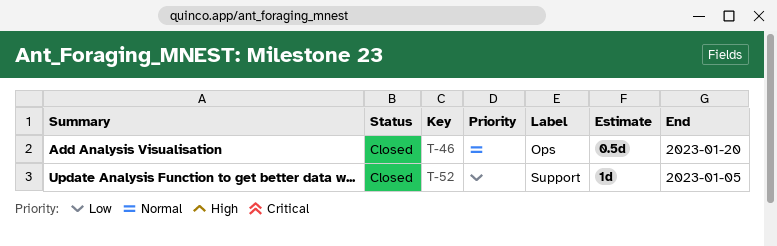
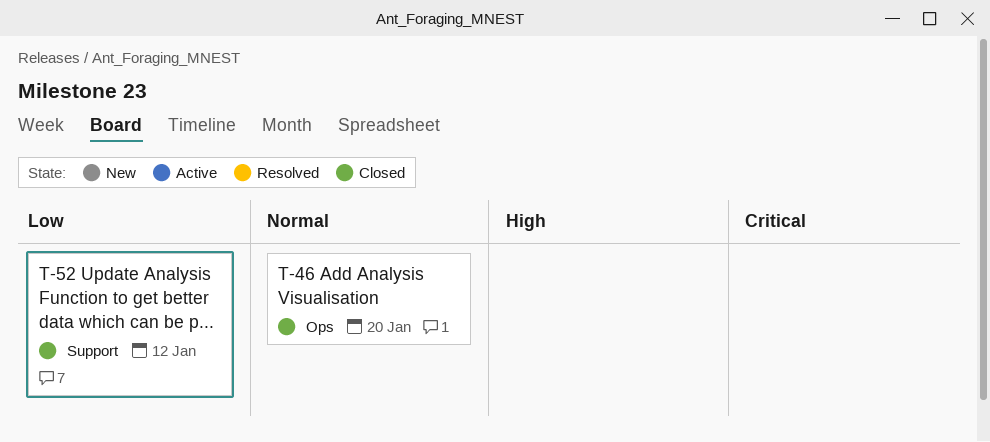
T-52, due: Jan 5 -> Jan 12

